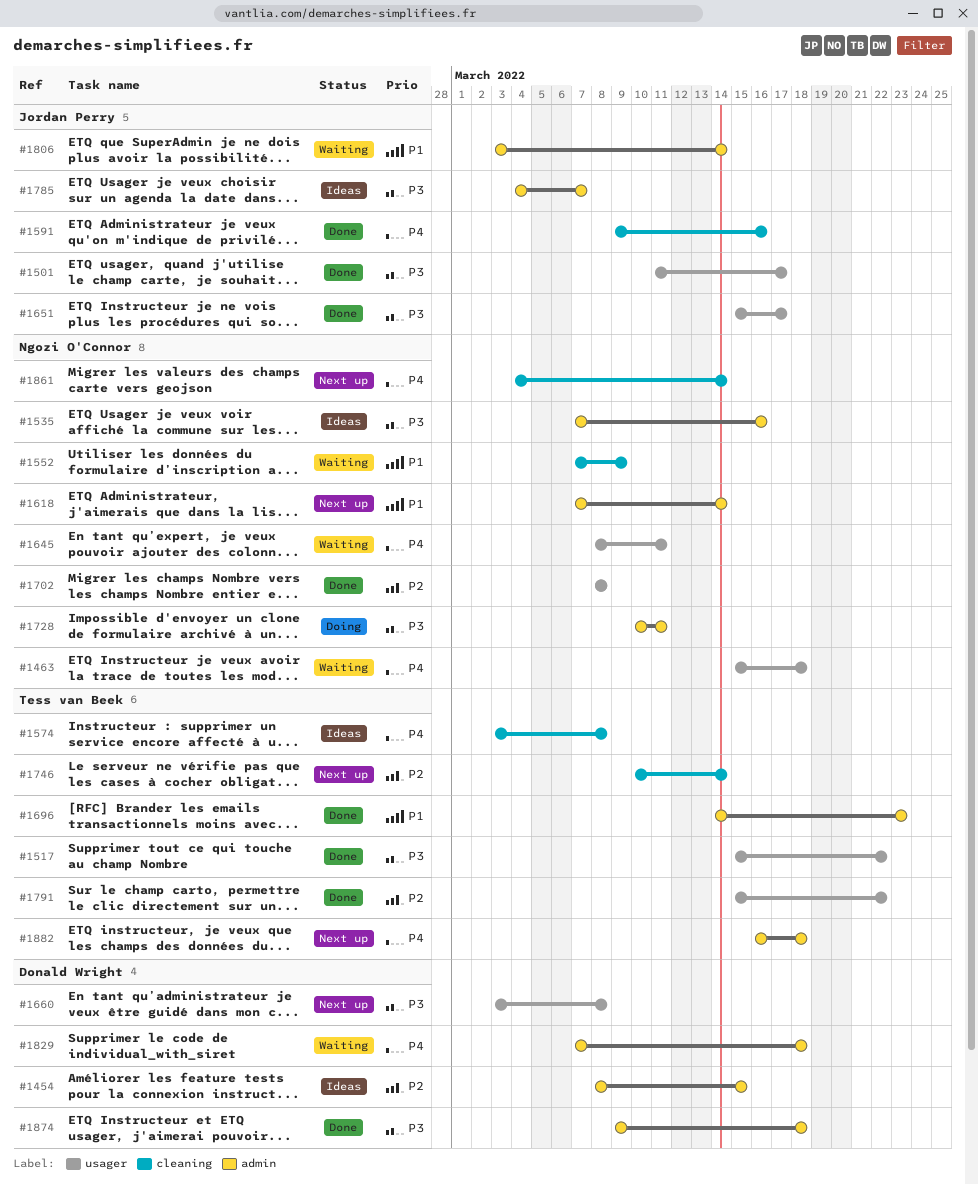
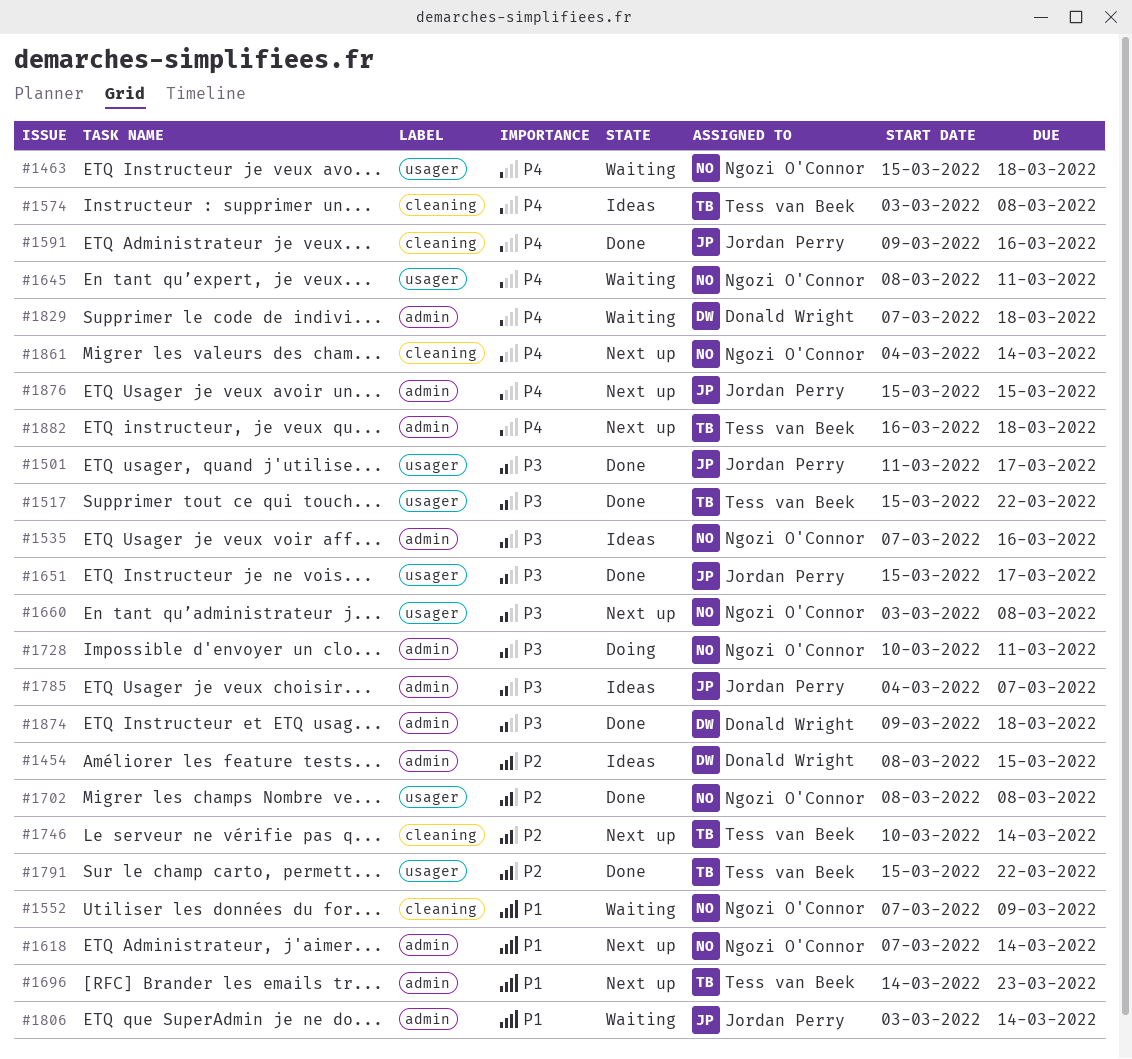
#1660, owner: Donald Wright -> Ngozi O'Connor
#1696, status: Done -> Next up
#1876: none -> present

